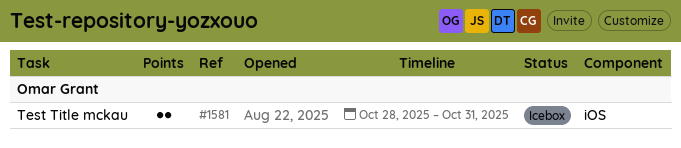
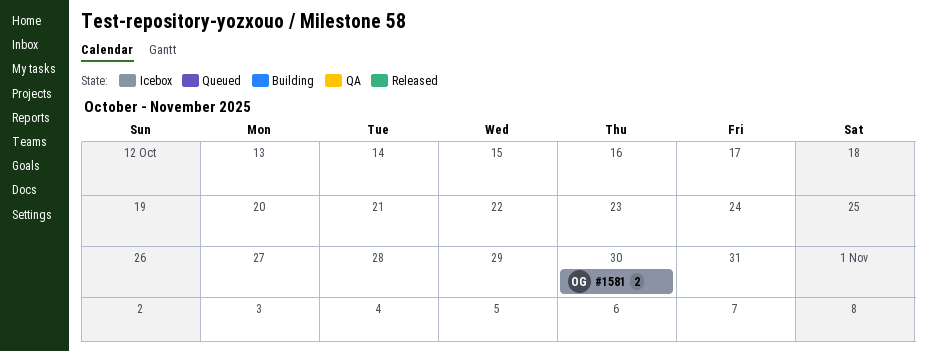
#1581, start: Oct 28 -> Oct 30
#1581, due: Oct 31 -> Oct 30

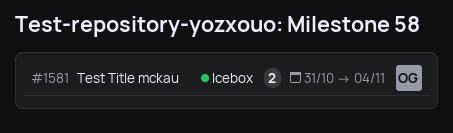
#1581, start: Oct 30 -> Oct 31
#1581, due: Oct 30 -> Nov 4

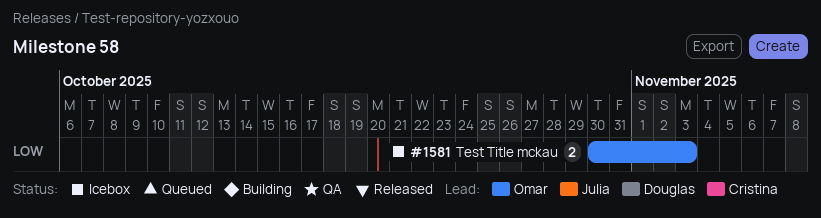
#1581, start: Oct 31 -> Oct 30
#1581, due: Nov 4 -> Nov 3

